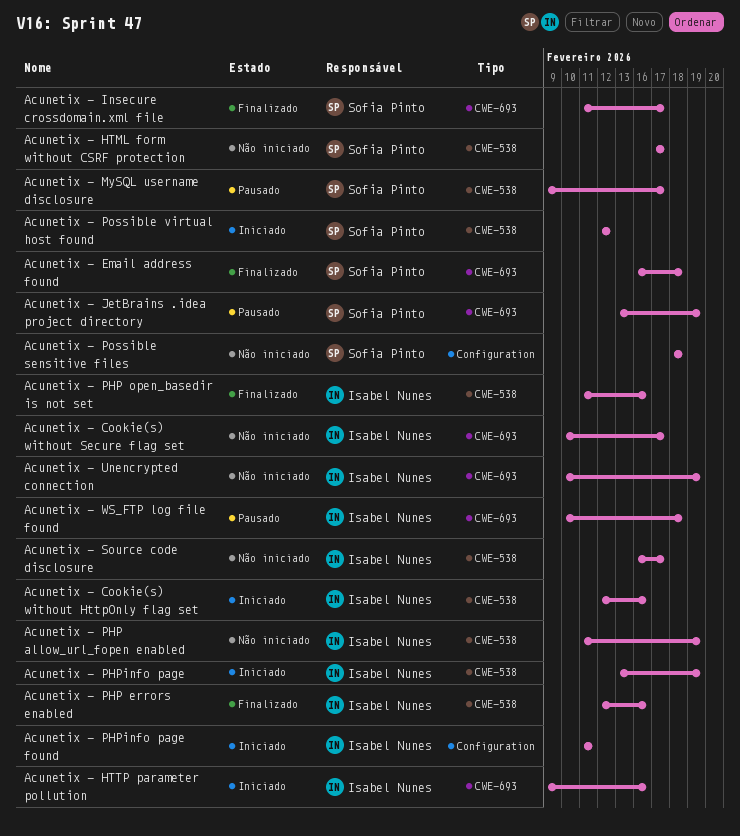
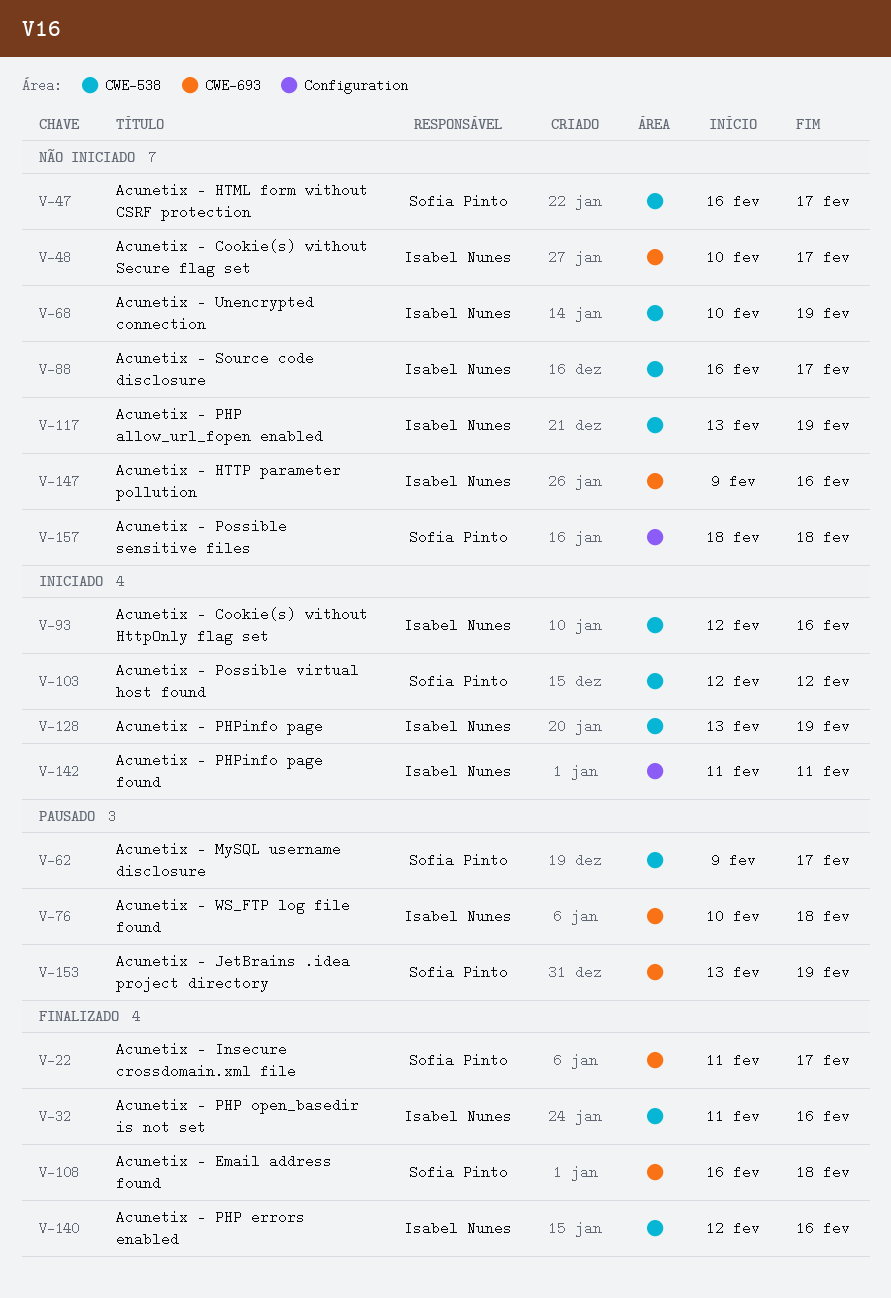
Acunetix - HTML form without CSRF protection, start: Feb 17 -> Feb 16
Acunetix - HTTP parameter pollution, status: Iniciado -> Não iniciado
Acunetix - PHP allow_url_fopen enabled, start: Feb 11 -> Feb 13
Acunetix - Unencrypted connection, label: CWE-693 -> CWE-538

